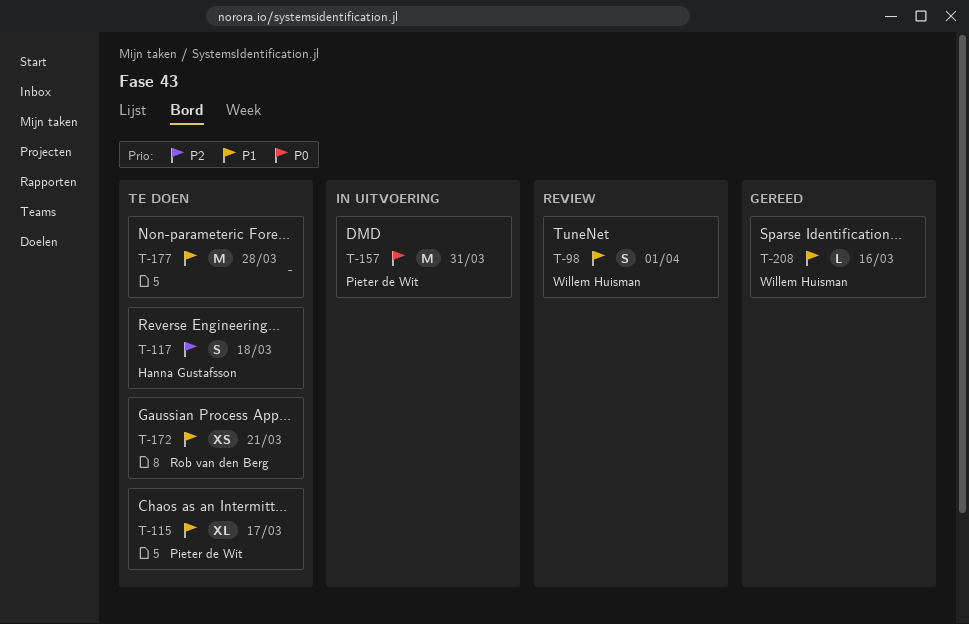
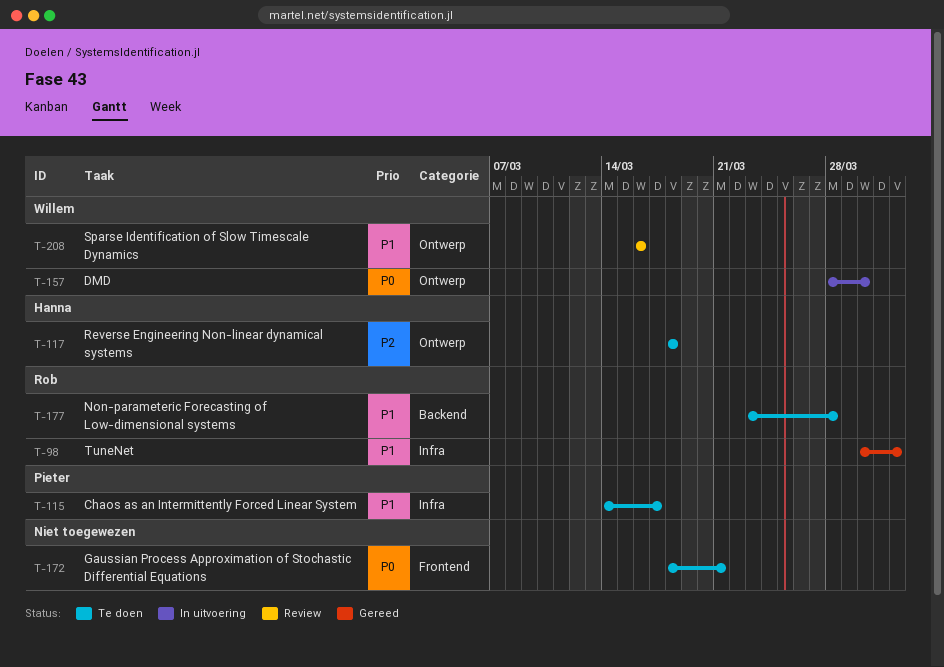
T-98, status: Review -> Gereed
T-98, owner: Willem Huisman -> Rob van den Berg
T-157, owner: Pieter de Wit -> Willem Huisman
T-157, due: Mar 31 -> Mar 30
T-172, owner: Rob van den Berg -> none
T-172, priority: P1 -> P0
T-177, owner: none -> Rob van den Berg
T-208, status: Gereed -> Review

